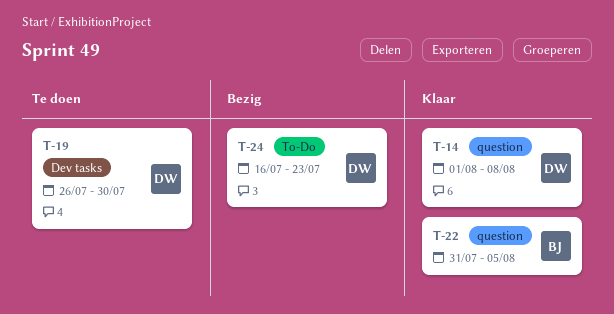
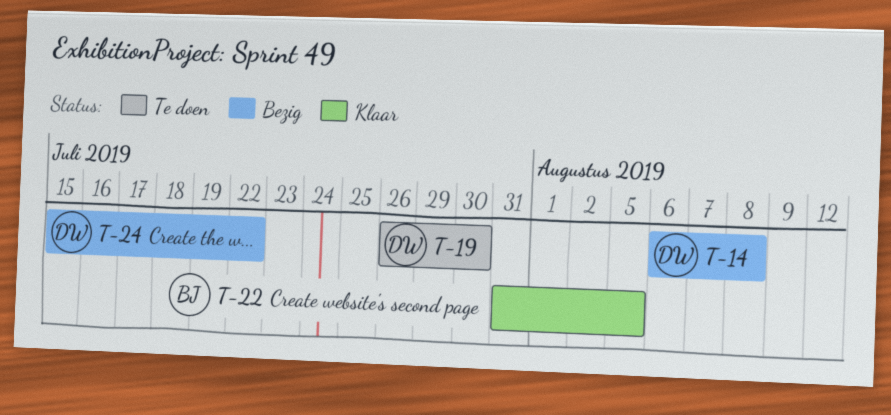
T-14, status: Klaar -> Bezig
T-14, start: Aug 1 -> Aug 6
T-24, start: Jul 16 -> Jul 15
T-24, due: Jul 23 -> Jul 22

